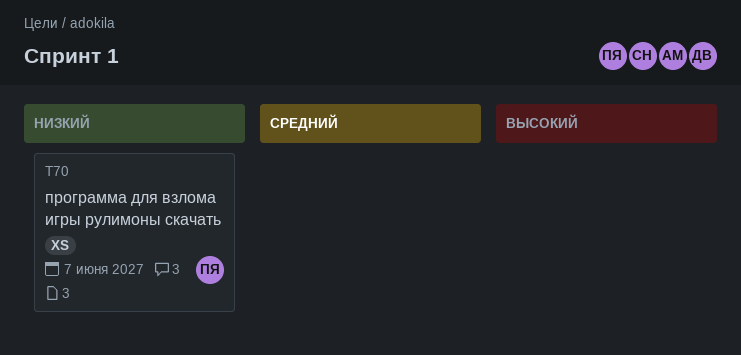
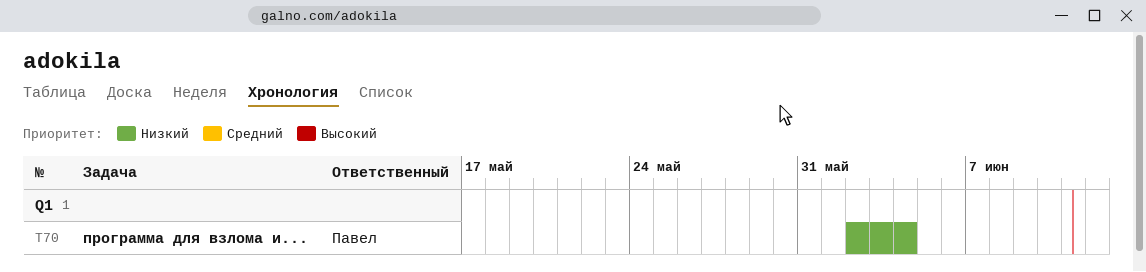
T70, due: Jun 7 -> Jun 4

